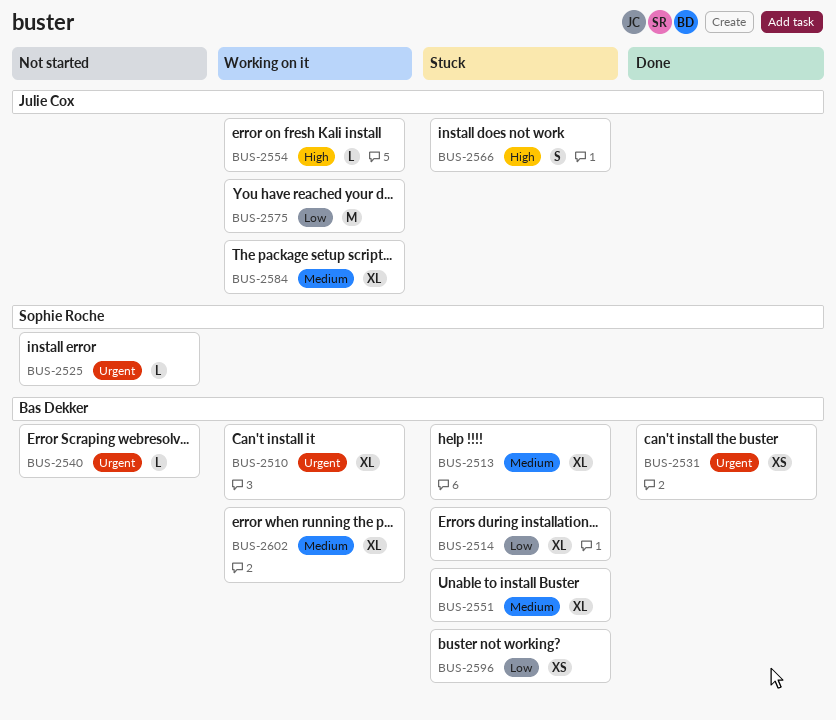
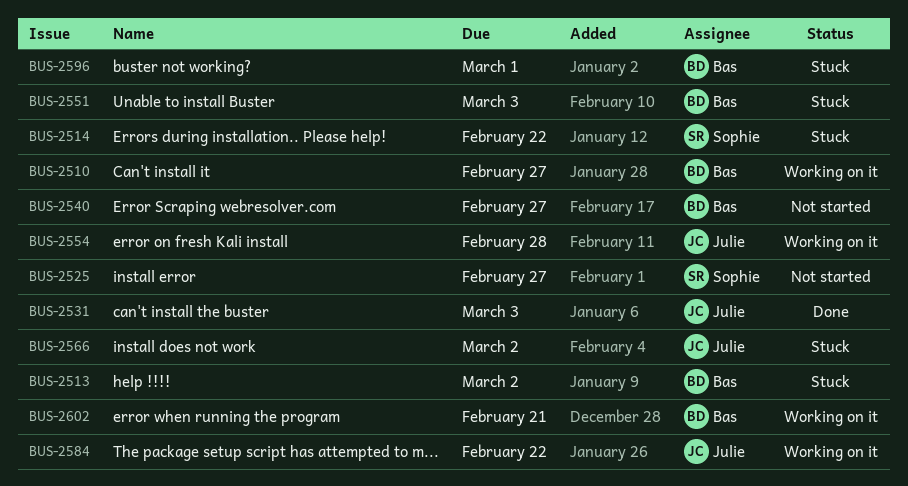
BUS-2514, owner: Bas Dekker -> Sophie Roche
BUS-2531, owner: Bas Dekker -> Julie Cox
BUS-2575: present -> none

